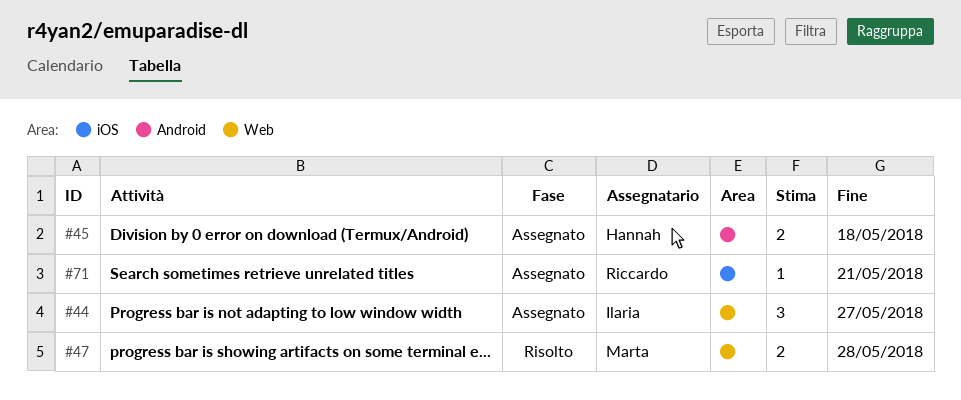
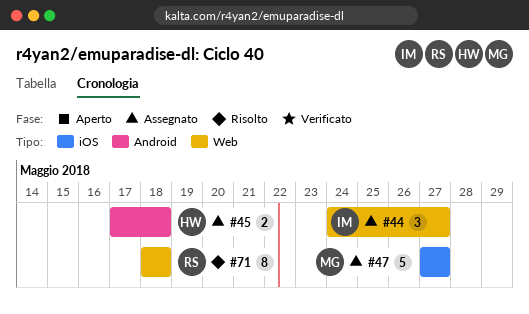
#47, status: Risolto -> Assegnato
#47, label: Web -> iOS
#47, estimate: 2 -> 5
#47, due: May 28 -> May 27
#71, status: Assegnato -> Risolto
#71, label: iOS -> Web
#71, estimate: 1 -> 8
#71, due: May 21 -> May 18

